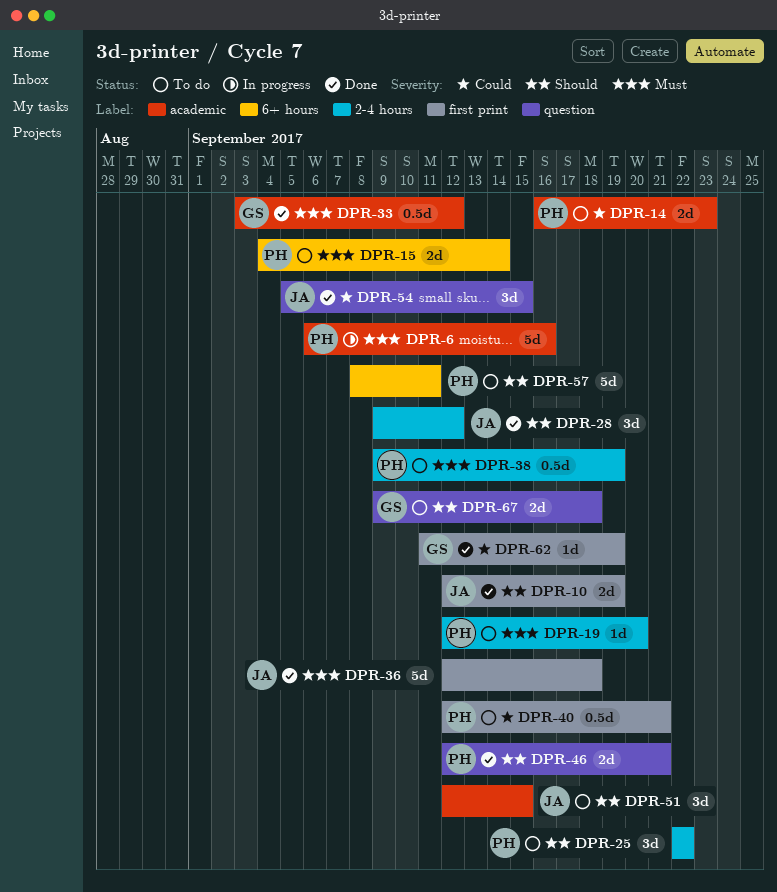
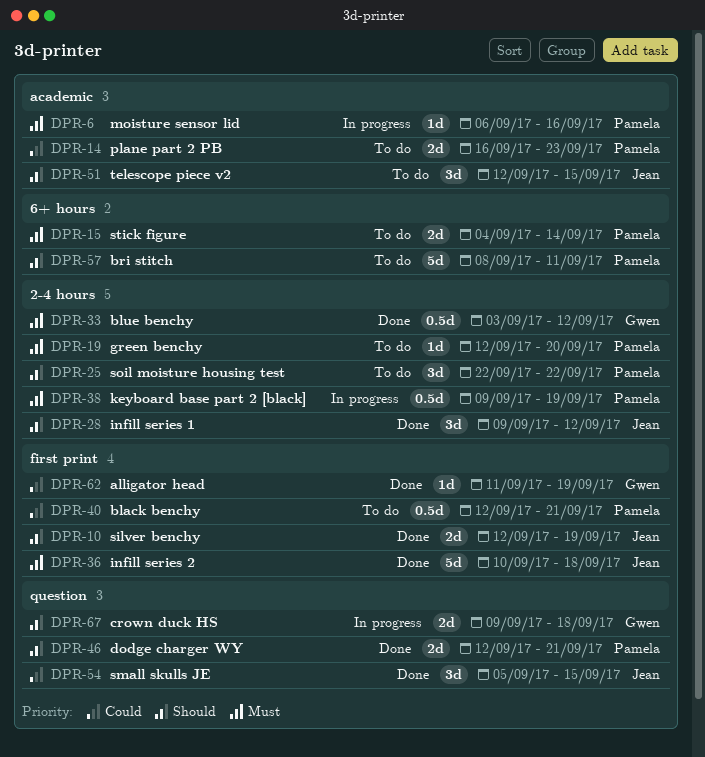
DPR-6, estimate: 5d -> 1d
DPR-33, label: academic -> 2-4 hours
DPR-36, start: Sep 12 -> Sep 10
DPR-38, status: To do -> In progress
DPR-67, status: To do -> In progress

